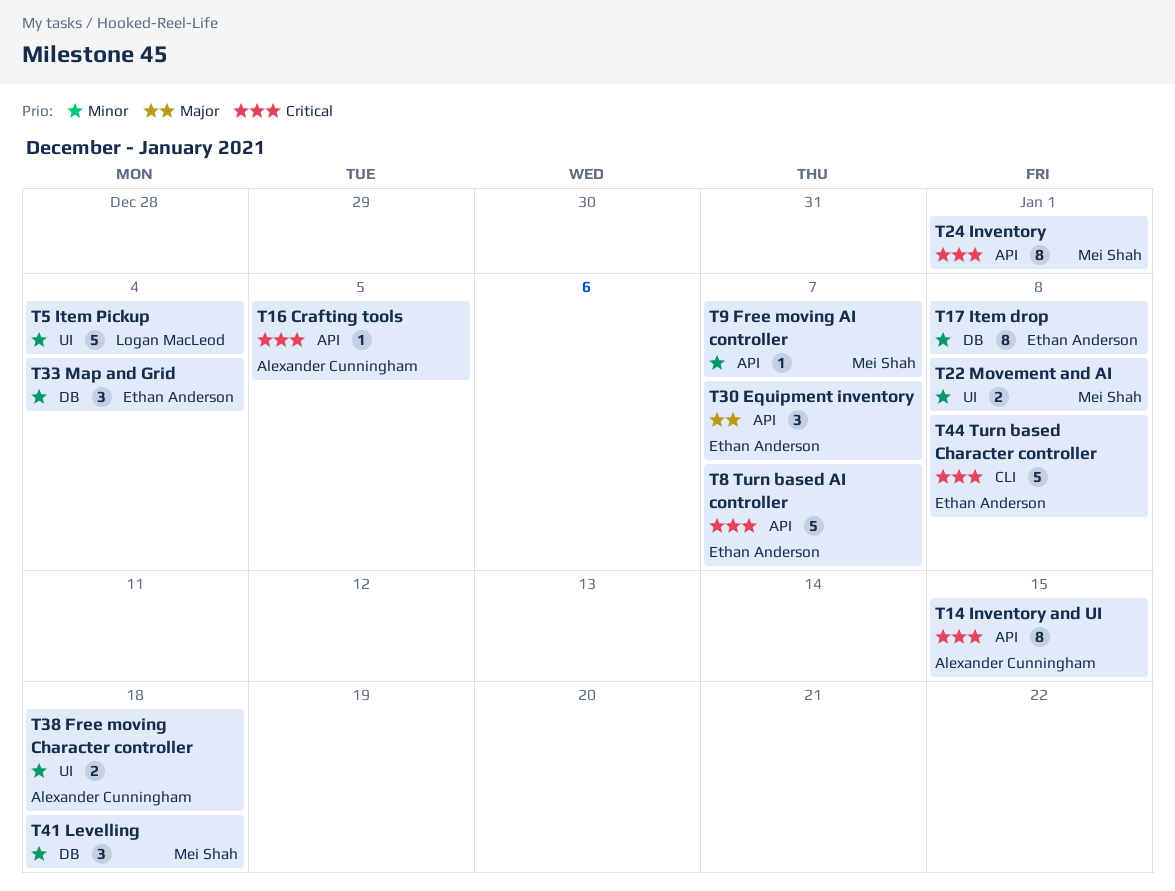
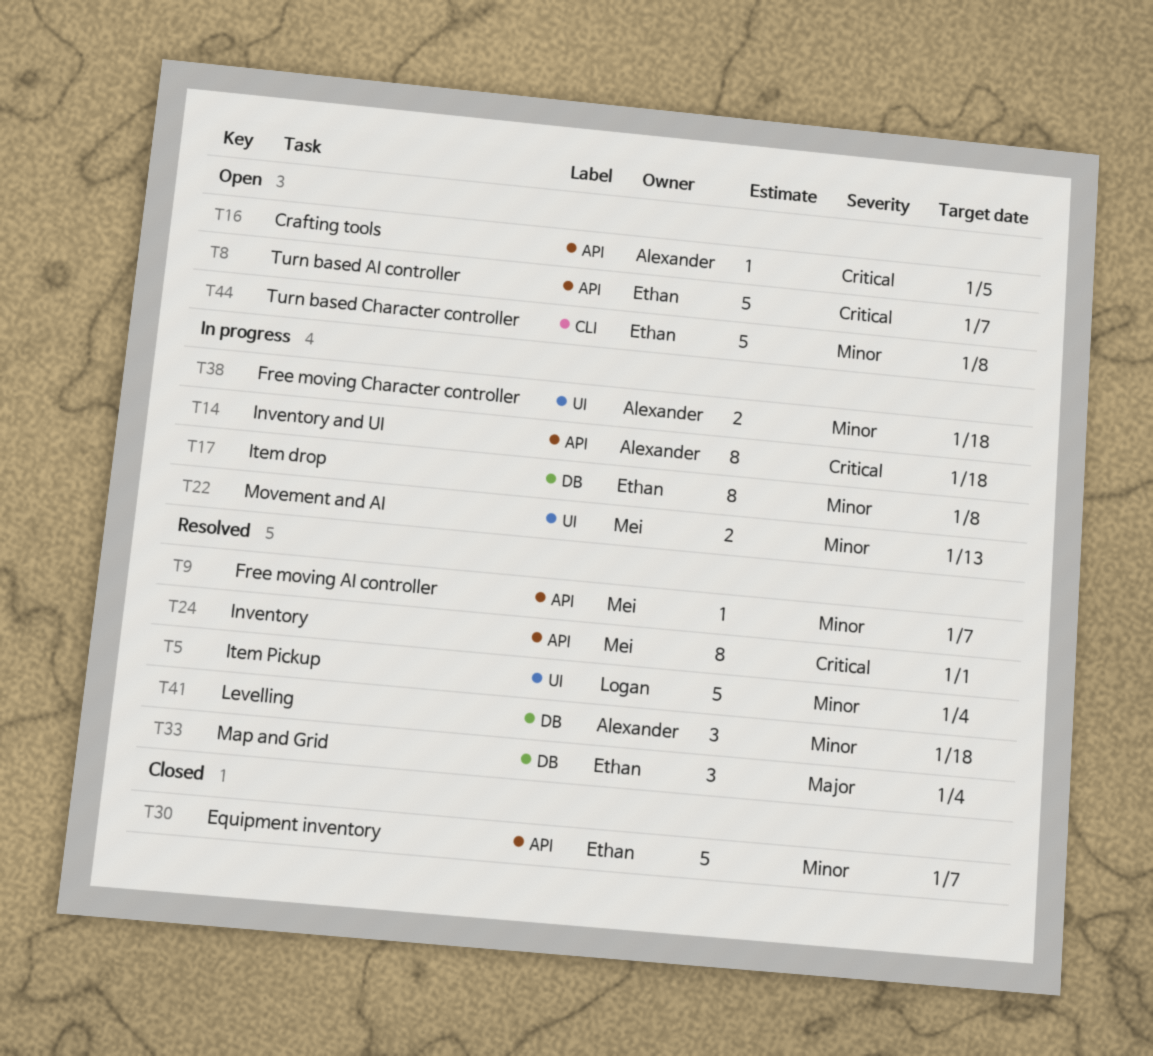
T14, due: Jan 15 -> Jan 18
T22, due: Jan 8 -> Jan 13
T30, priority: Major -> Minor
T30, estimate: 3 -> 5
T33, priority: Minor -> Major
T41, owner: Mei Shah -> Alexander Cunningham
T44, priority: Critical -> Minor

